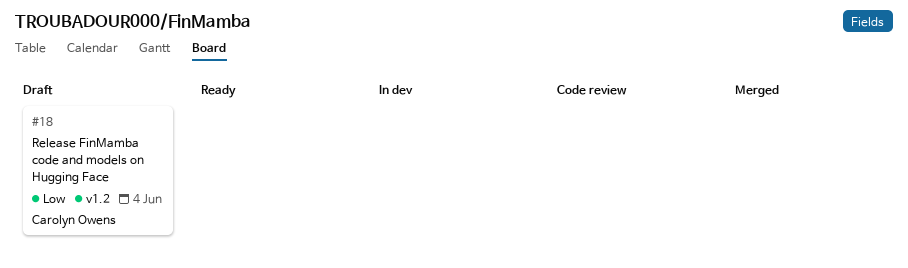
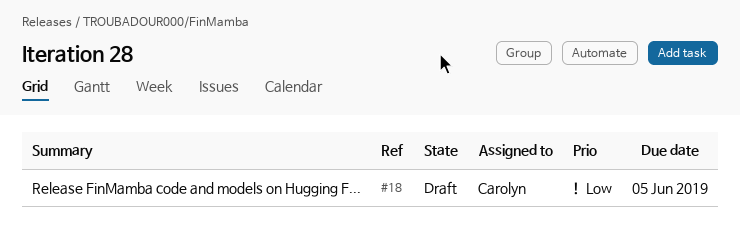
#18, due: Jun 4 -> Jun 5

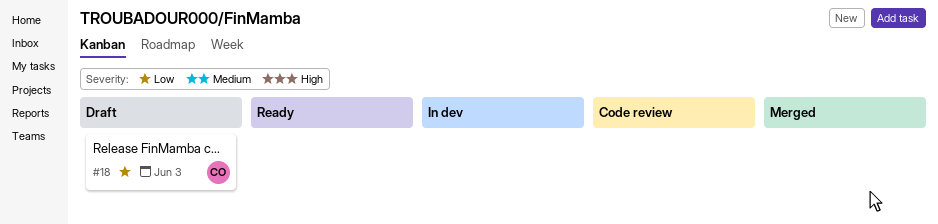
#18, due: Jun 5 -> Jun 3

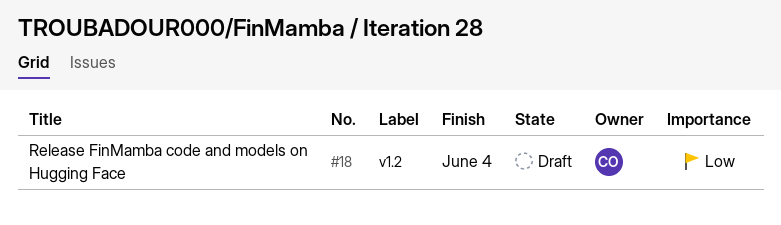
#18, due: Jun 3 -> Jun 4

